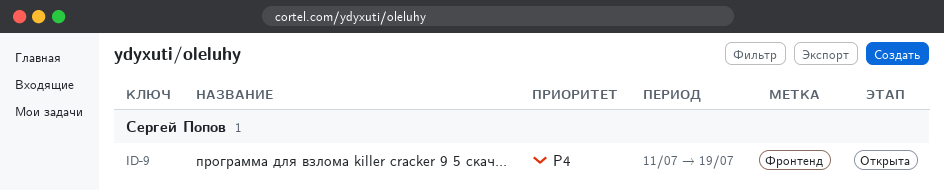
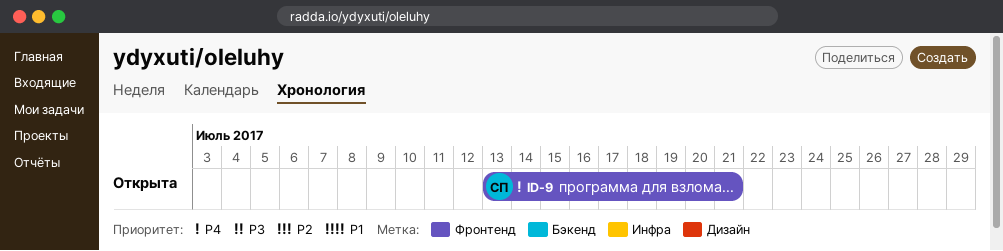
ID-9, start: Jul 11 -> Jul 13
ID-9, due: Jul 19 -> Jul 21

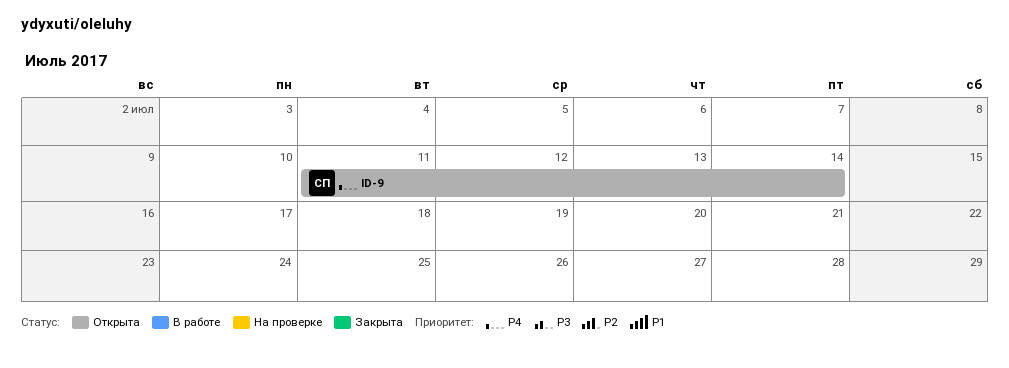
ID-9, start: Jul 13 -> Jul 11
ID-9, due: Jul 21 -> Jul 14

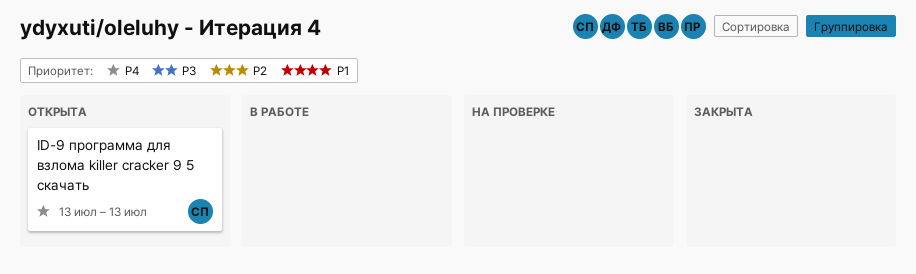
ID-9, start: Jul 11 -> Jul 13
ID-9, due: Jul 14 -> Jul 13

